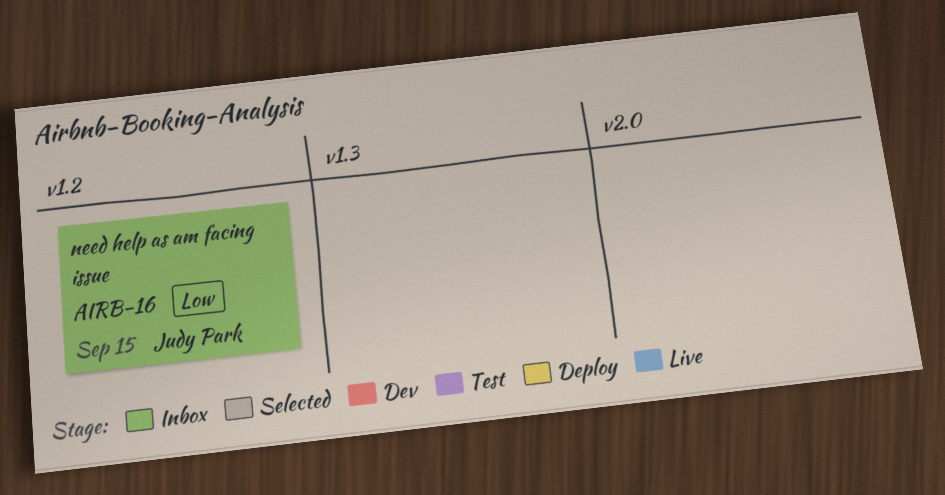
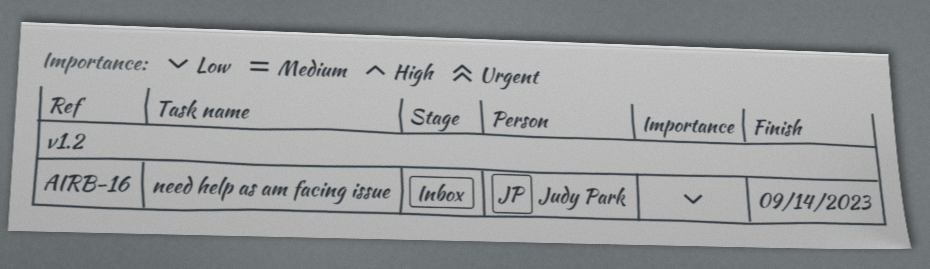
AIRB-16, due: Sep 15 -> Sep 14

